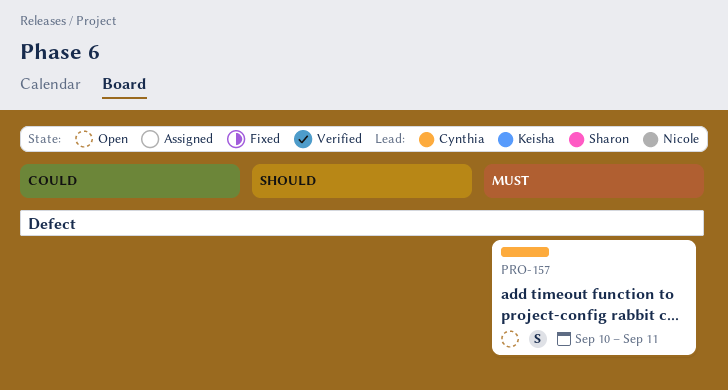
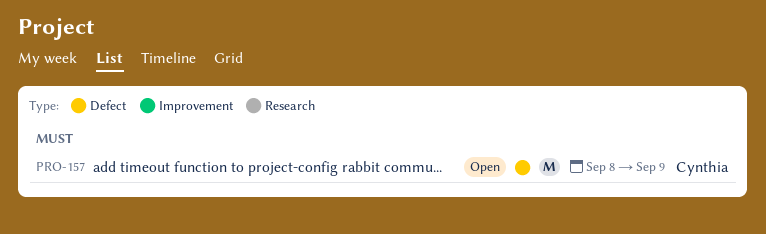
PRO-157, estimate: S -> M
PRO-157, start: Sep 10 -> Sep 8
PRO-157, due: Sep 11 -> Sep 9

